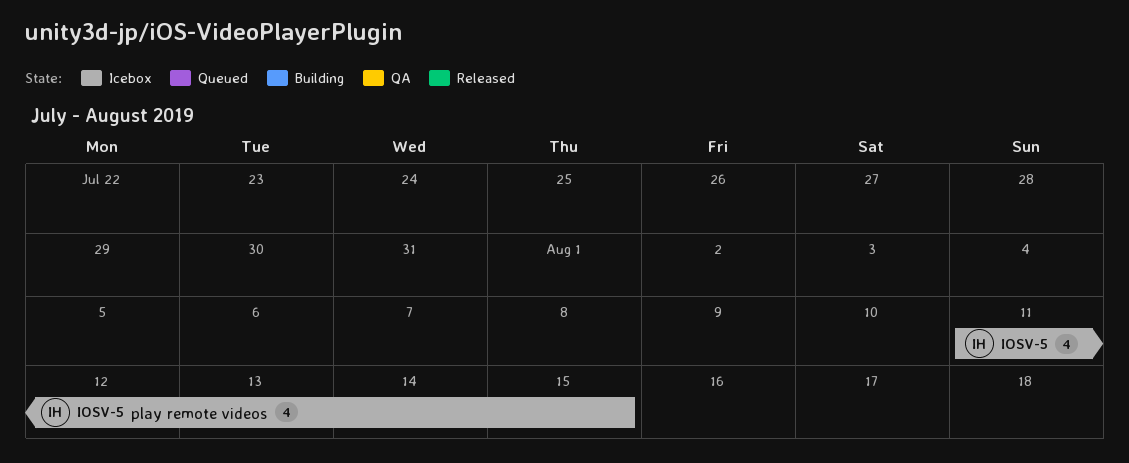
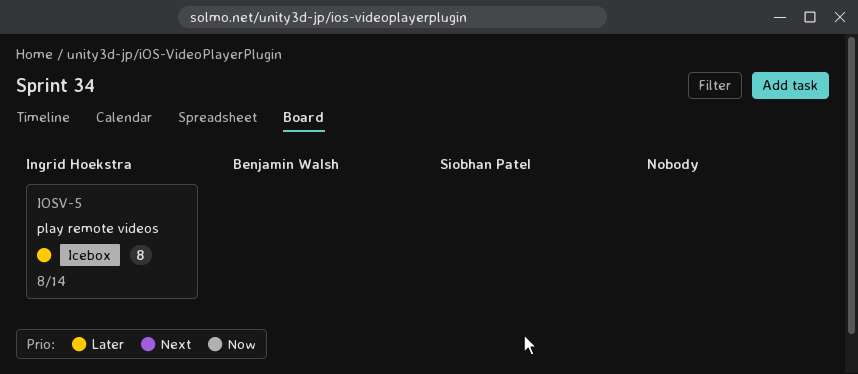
IOSV-5, estimate: 4 -> 8
IOSV-5, due: Aug 15 -> Aug 14

